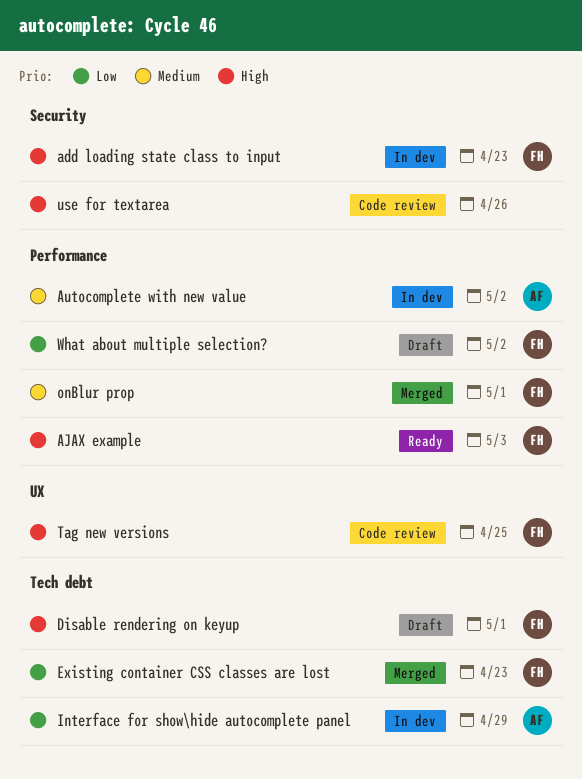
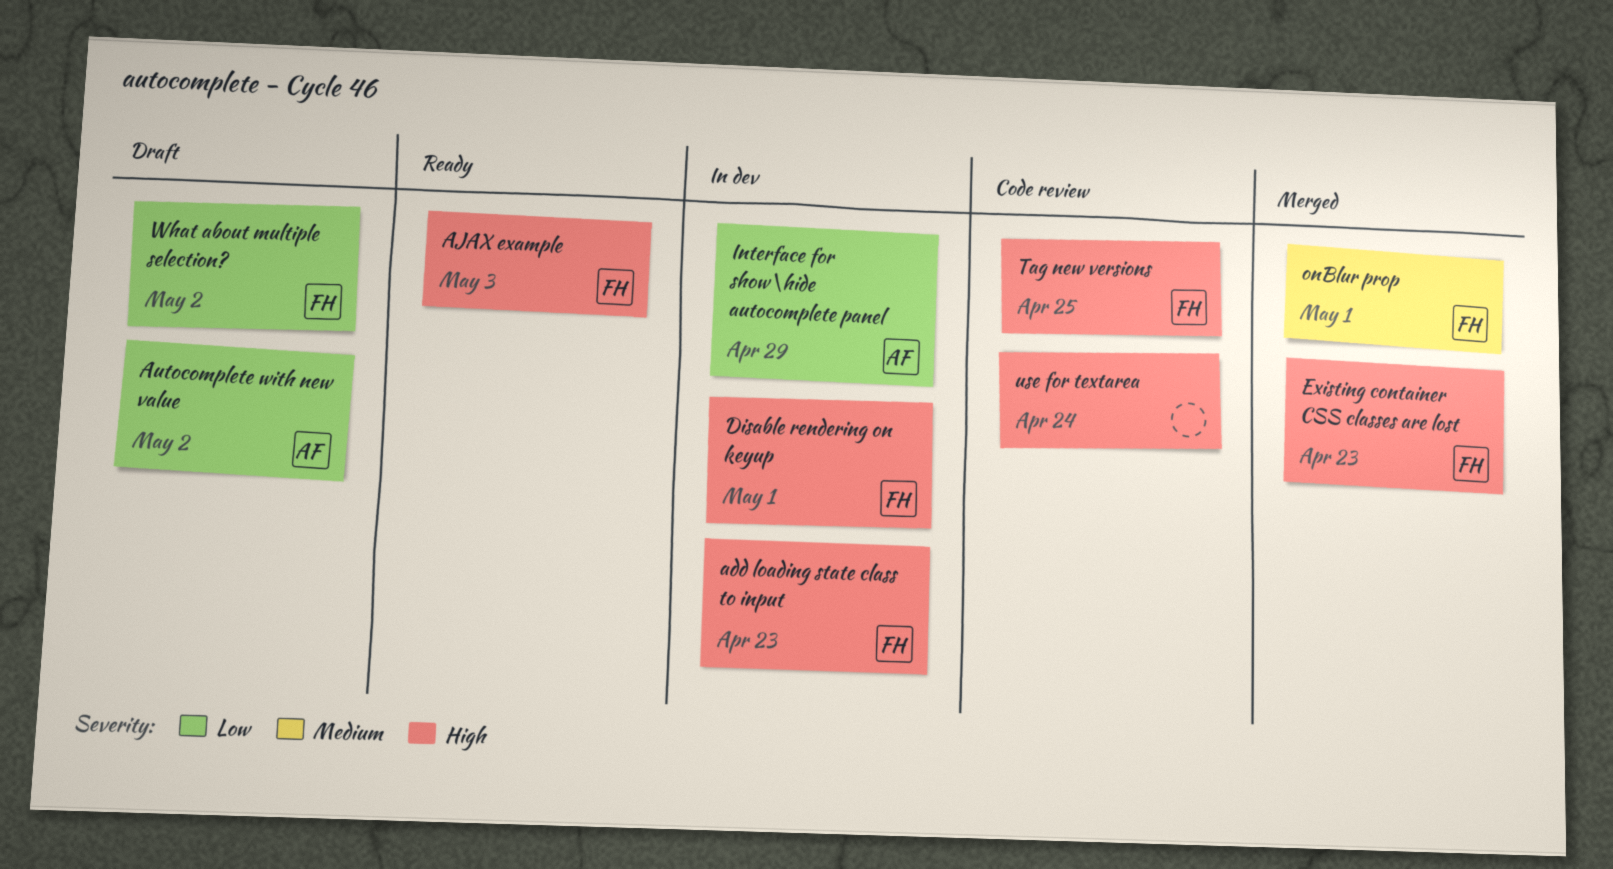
Autocomplete with new value, status: In dev -> Draft
Autocomplete with new value, priority: Medium -> Low
Disable rendering on keyup, status: Draft -> In dev
Existing container CSS classes are lost, priority: Low -> High
use for textarea, due: Apr 26 -> Apr 24

